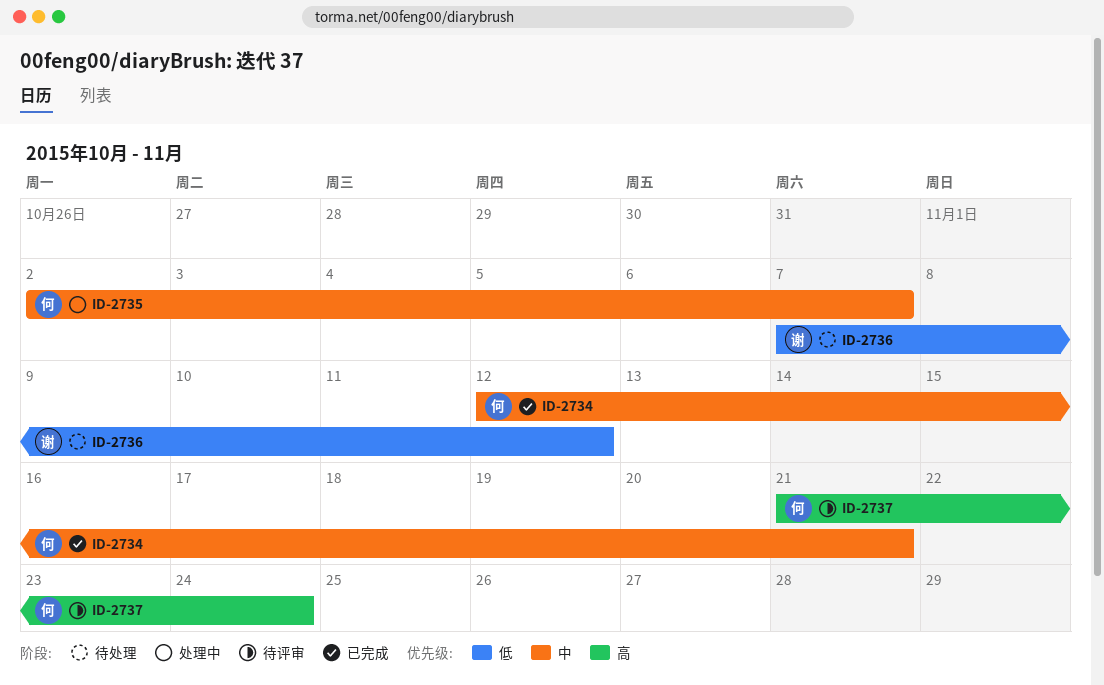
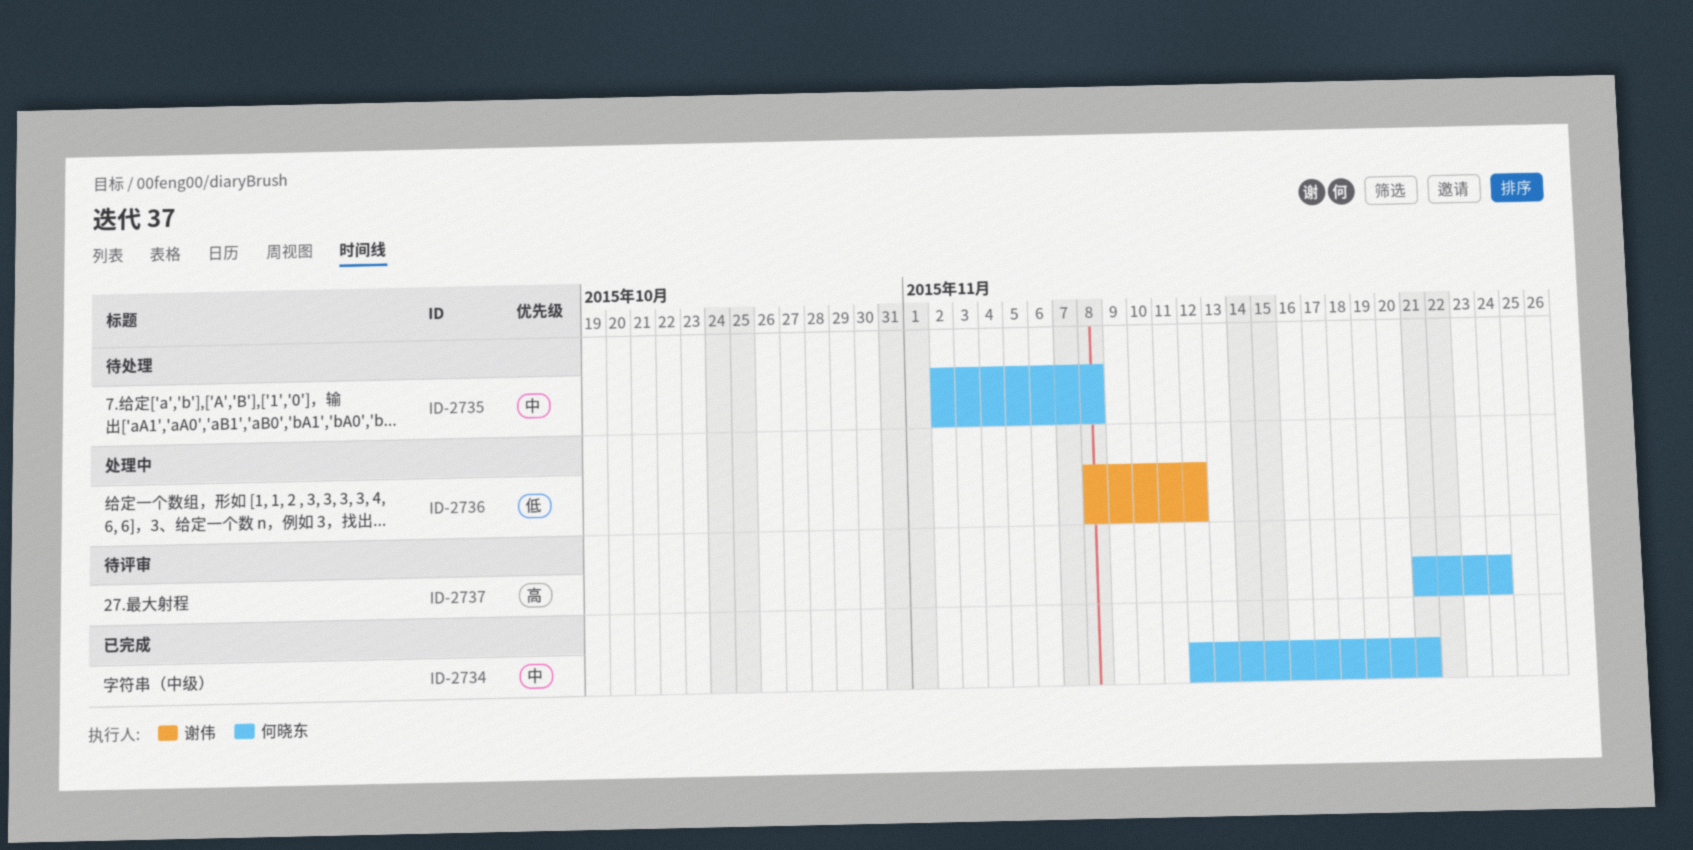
ID-2735, status: 处理中 -> 待处理
ID-2735, due: Nov 7 -> Nov 8
ID-2736, status: 待处理 -> 处理中
ID-2736, start: Nov 7 -> Nov 8

